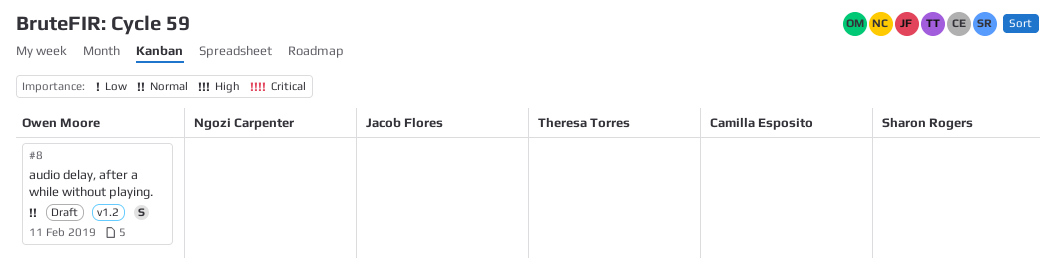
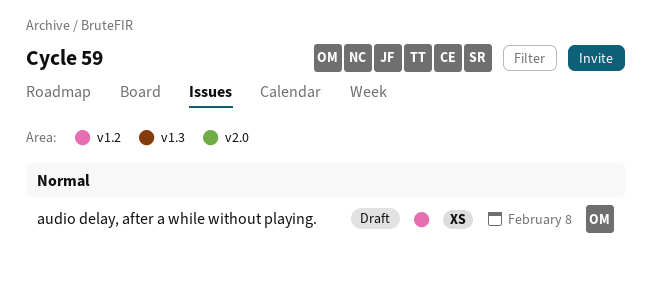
audio delay, after a while without playing., estimate: S -> XS
audio delay, after a while without playing., due: Feb 11 -> Feb 8

